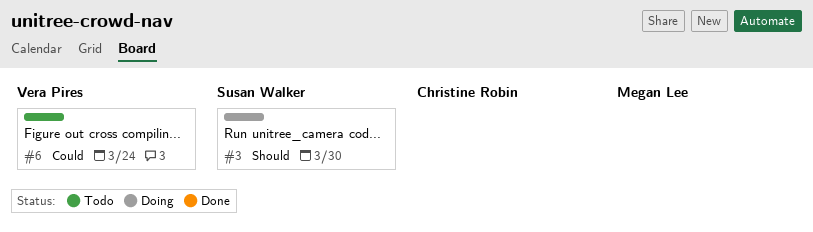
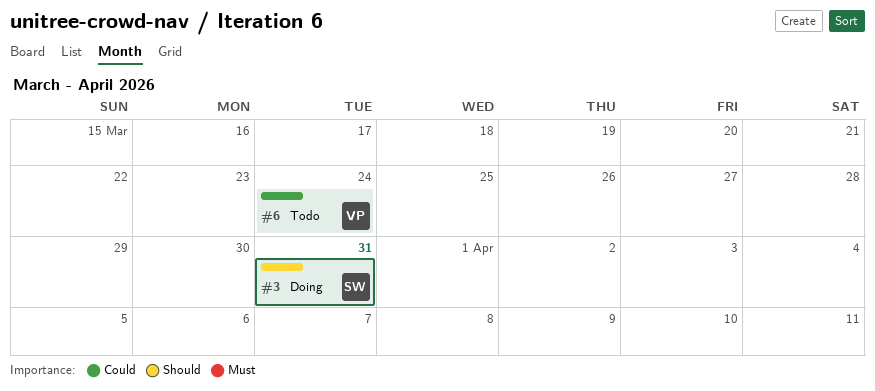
#3, due: Mar 30 -> Mar 31

